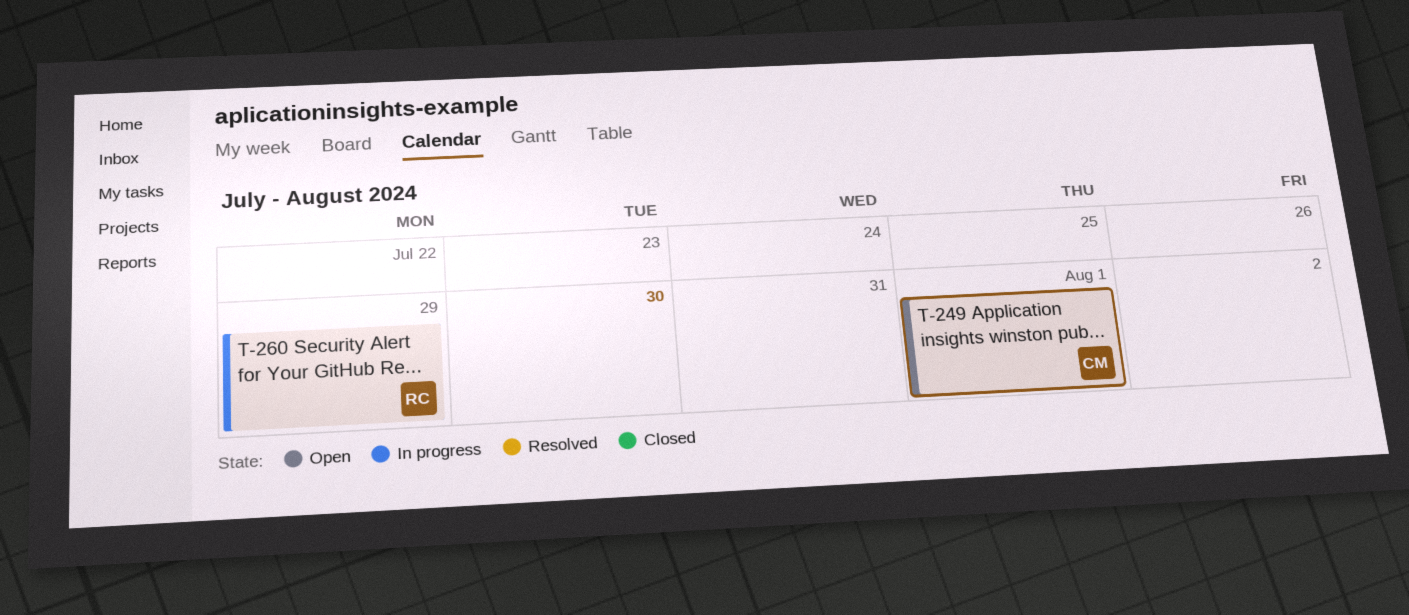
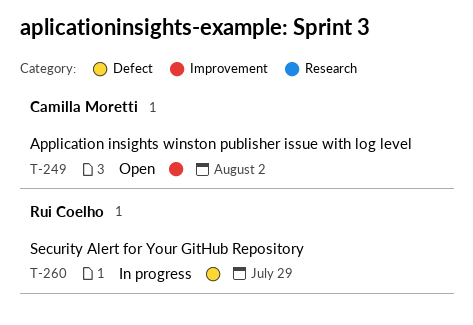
T-249, due: Aug 1 -> Aug 2

